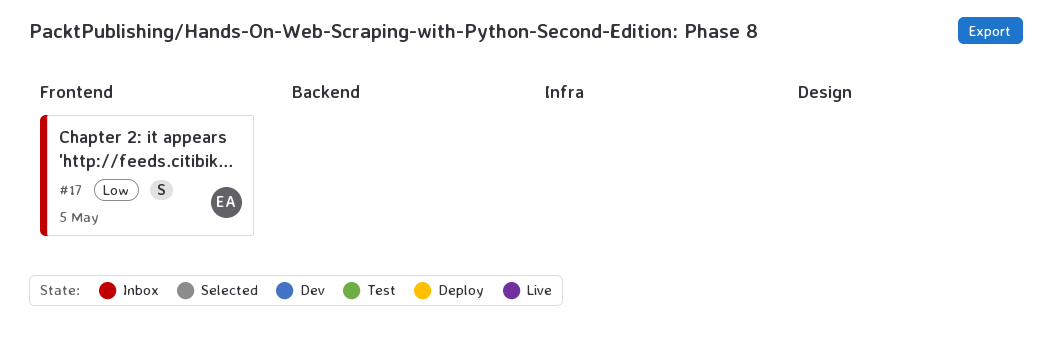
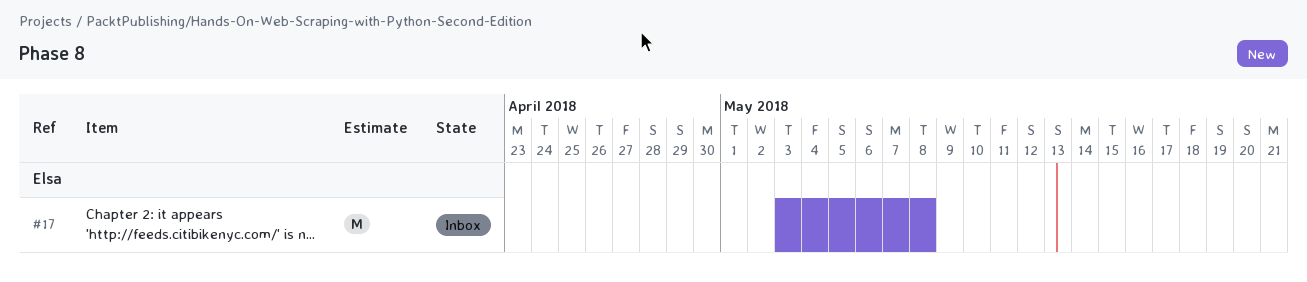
#17, estimate: S -> M
#17, due: May 5 -> May 8

